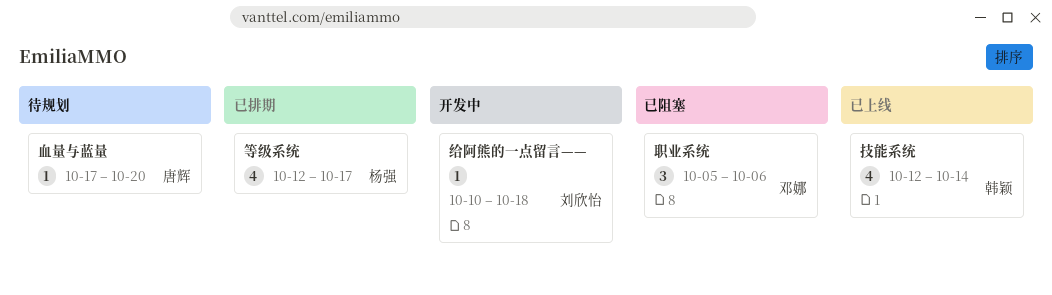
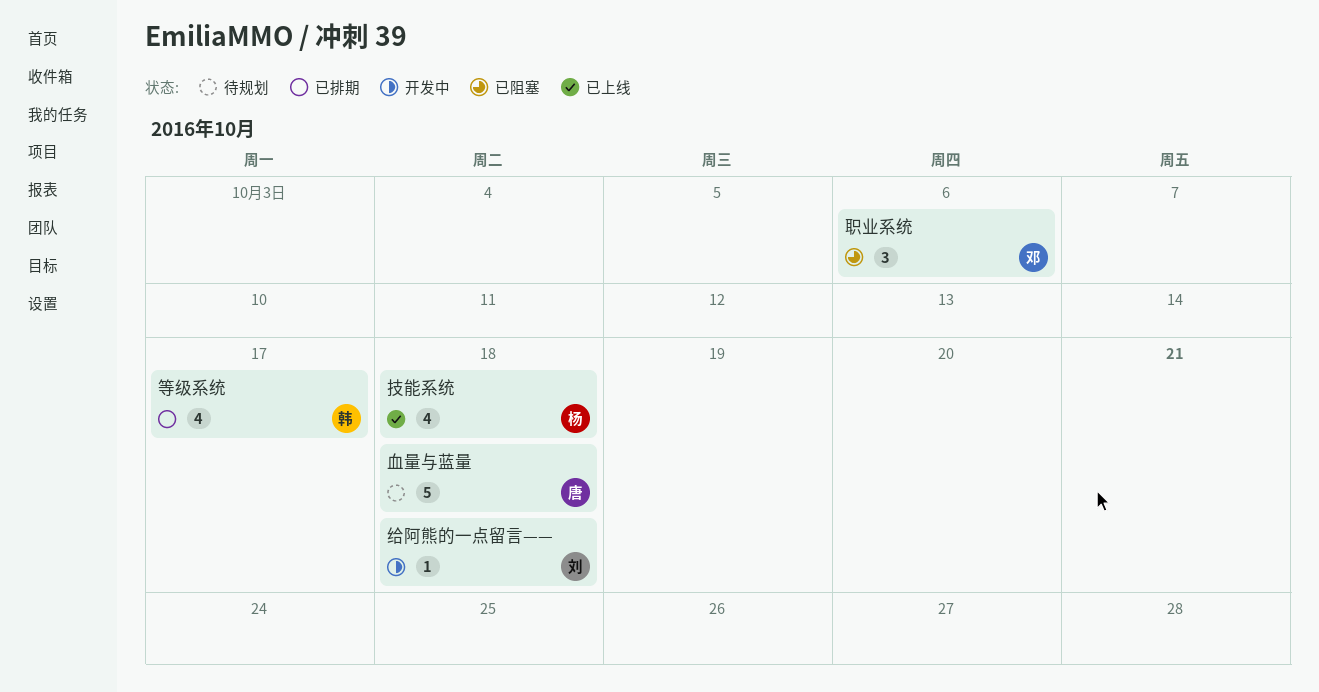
技能系统, owner: 韩颖 -> 杨强
技能系统, due: Oct 14 -> Oct 18
等级系统, owner: 杨强 -> 韩颖
血量与蓝量, estimate: 1 -> 5
血量与蓝量, due: Oct 20 -> Oct 18

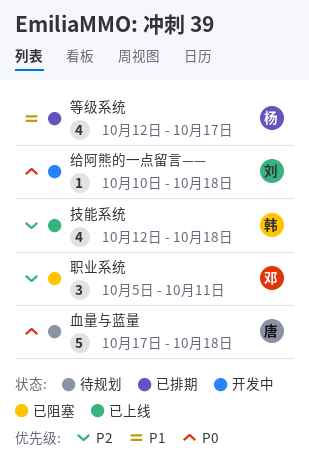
技能系统, owner: 杨 -> 韩
等级系统, owner: 韩 -> 杨
职业系统, due: Oct 6 -> Oct 11

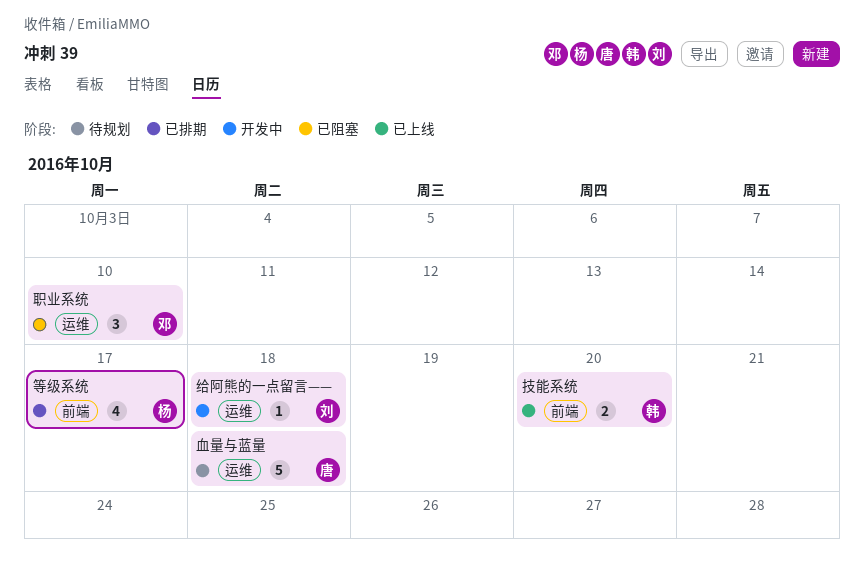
技能系统, estimate: 4 -> 2
技能系统, due: Oct 18 -> Oct 20
职业系统, due: Oct 11 -> Oct 10

